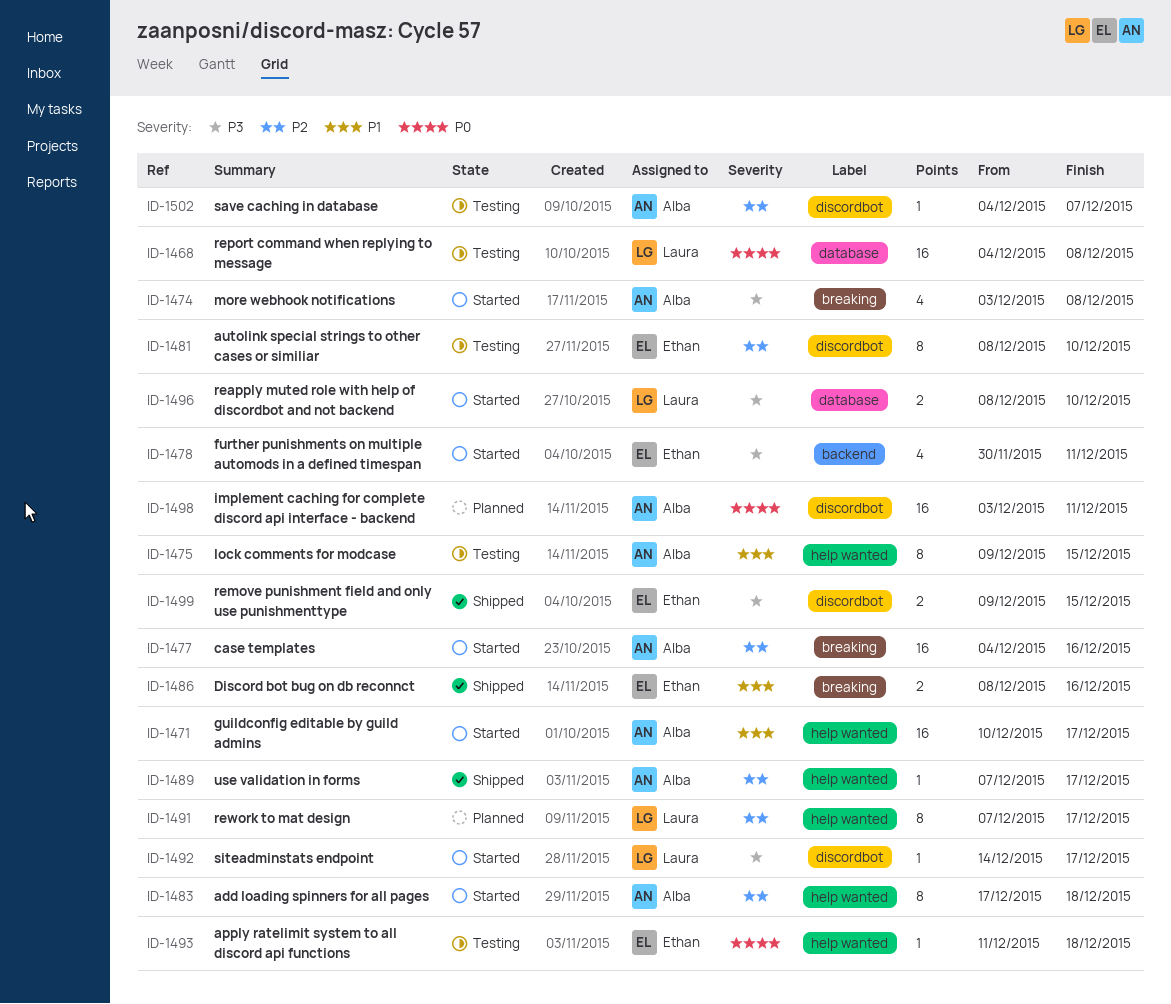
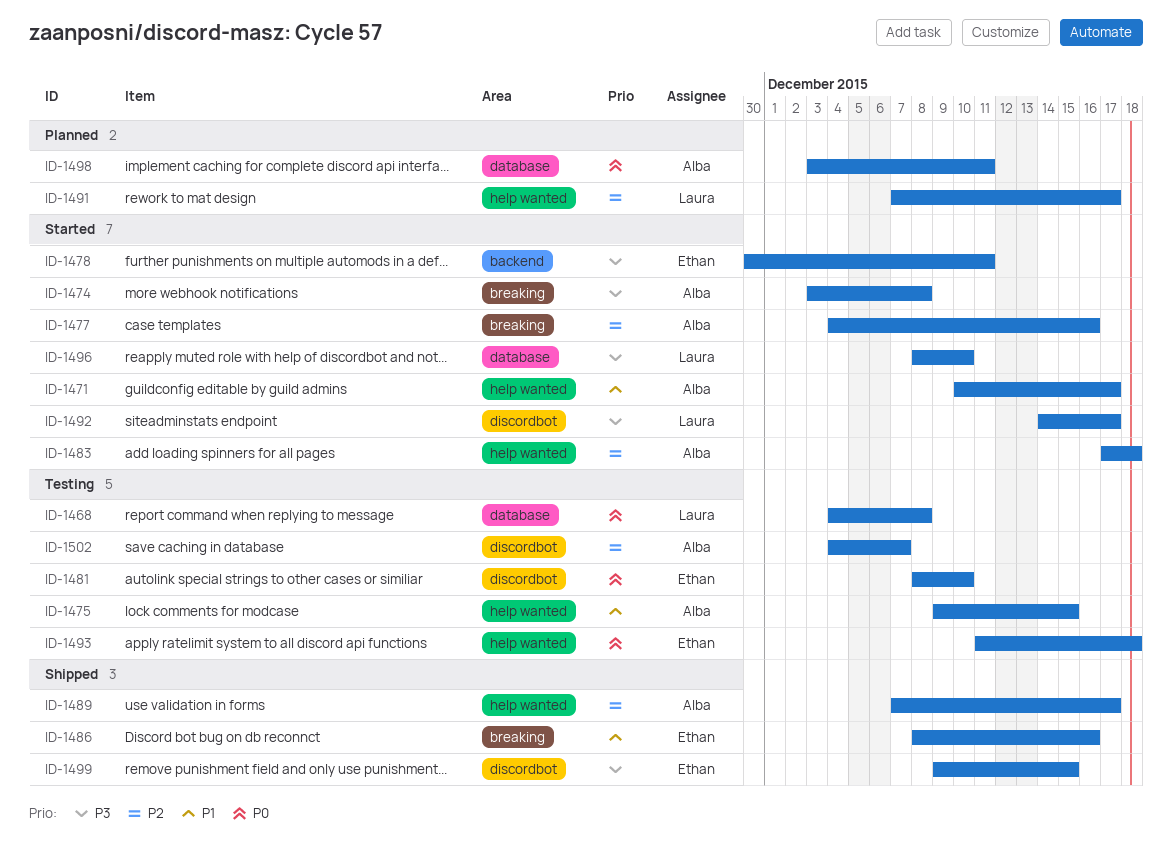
ID-1481, priority: P2 -> P0
ID-1498, label: discordbot -> database

